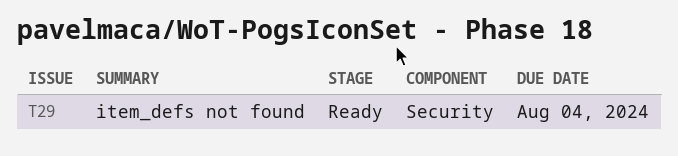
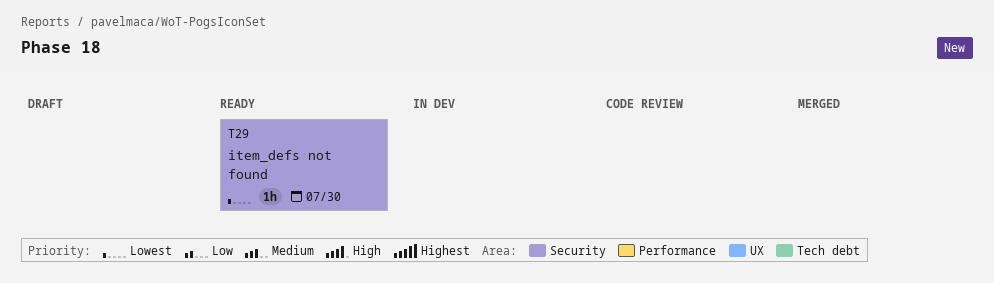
T29, due: Aug 4 -> Jul 30

